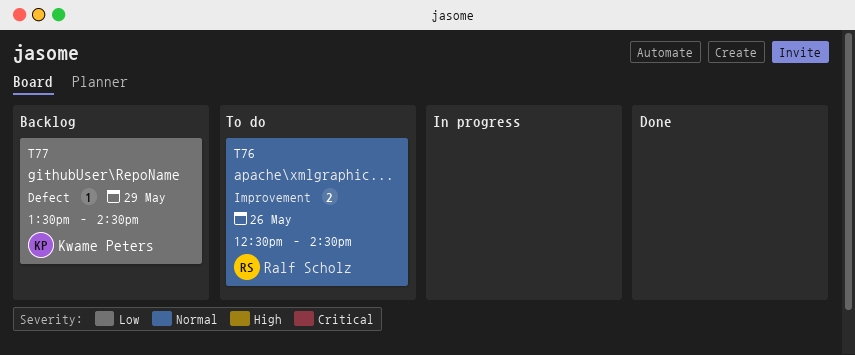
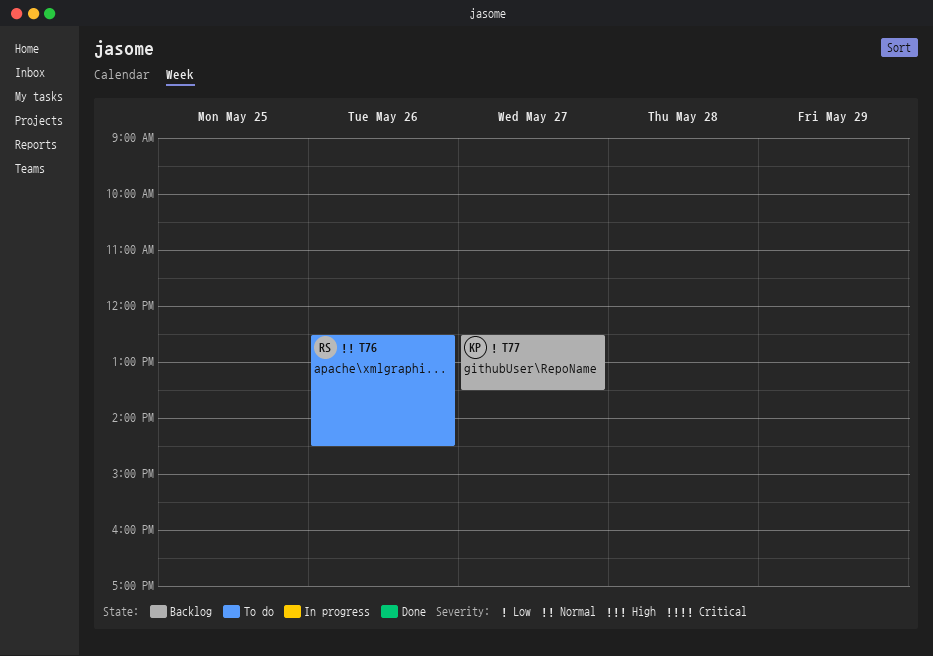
T77, day: May 29 -> May 27
T77, begins: 13:30 -> 12:30
T77, ends: 14:30 -> 13:30

